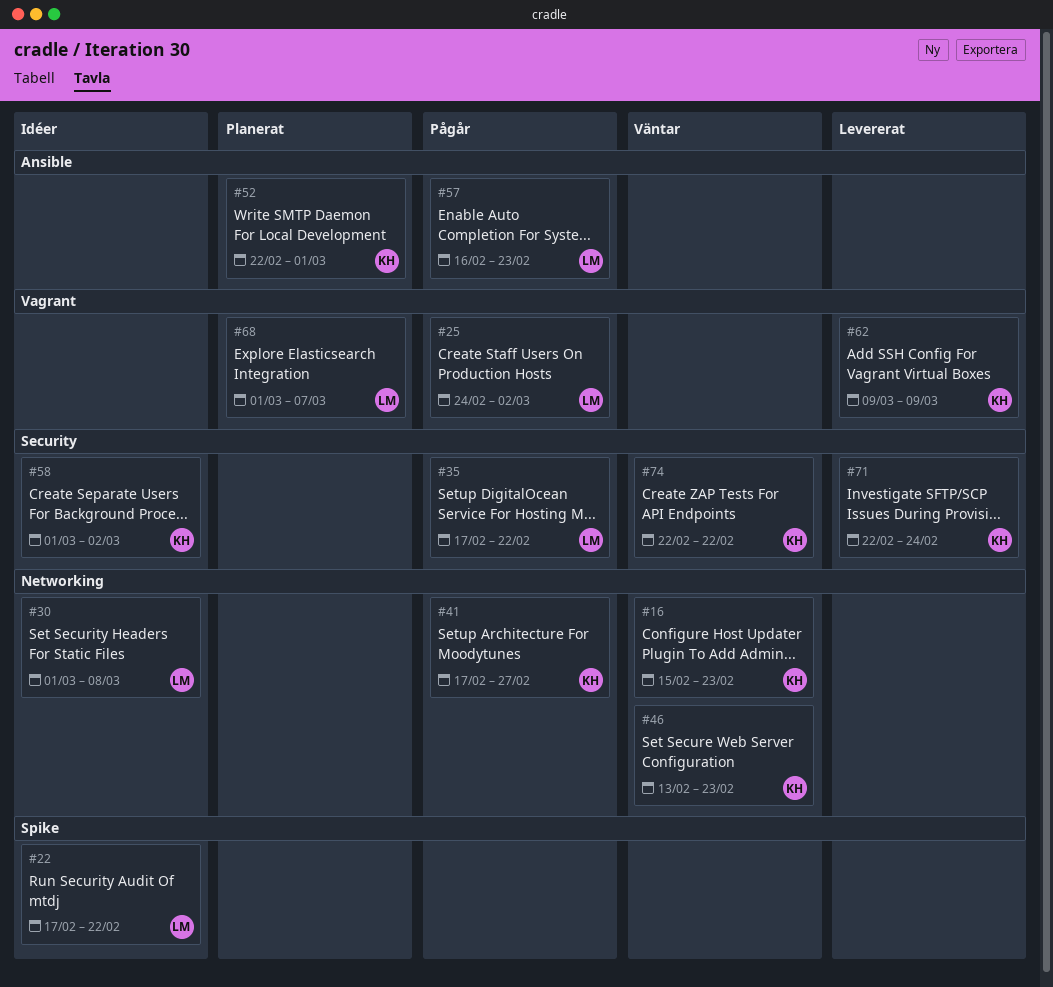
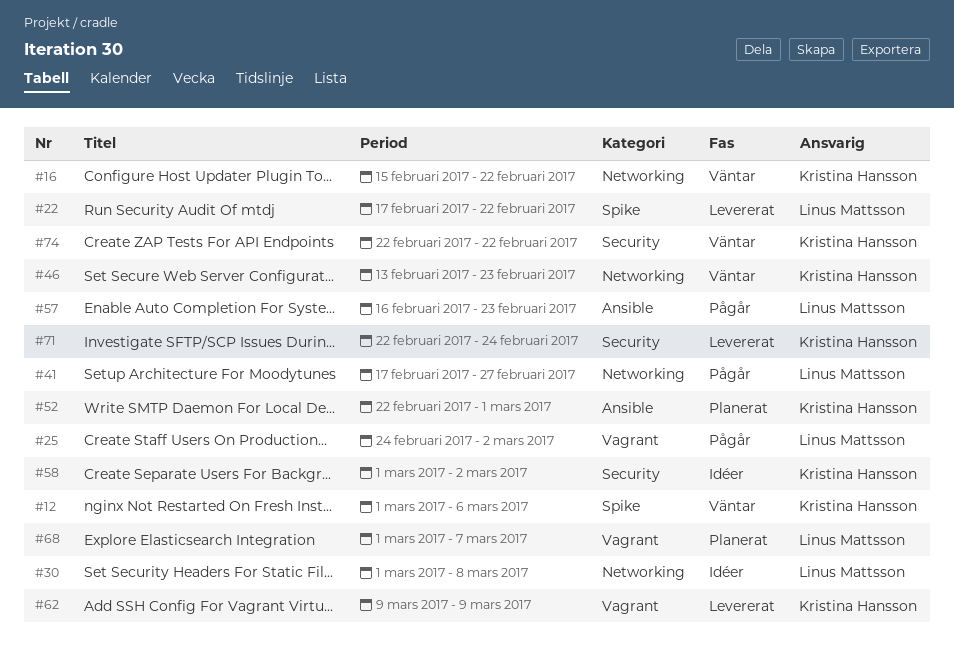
#12: none -> present
#16, due: Feb 23 -> Feb 22
#22, status: Idéer -> Levererat
#35: present -> none
#41, owner: Kristina Hansson -> Linus Mattsson

